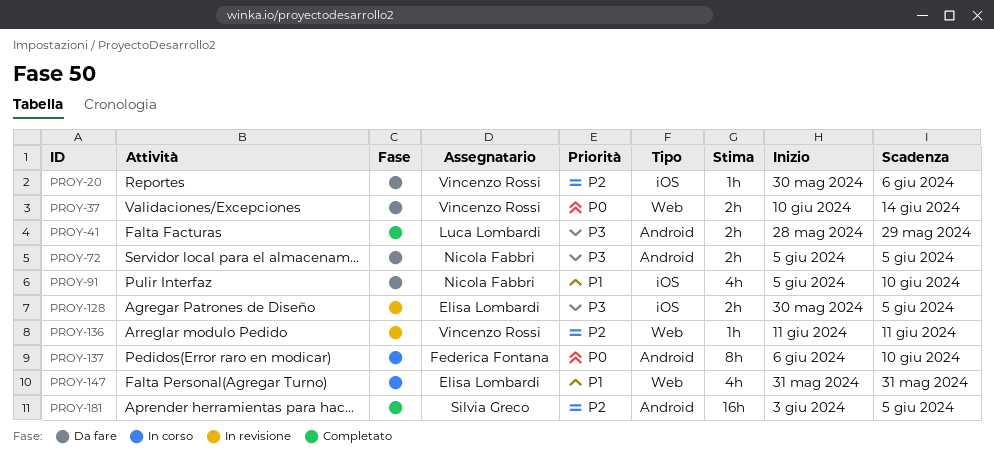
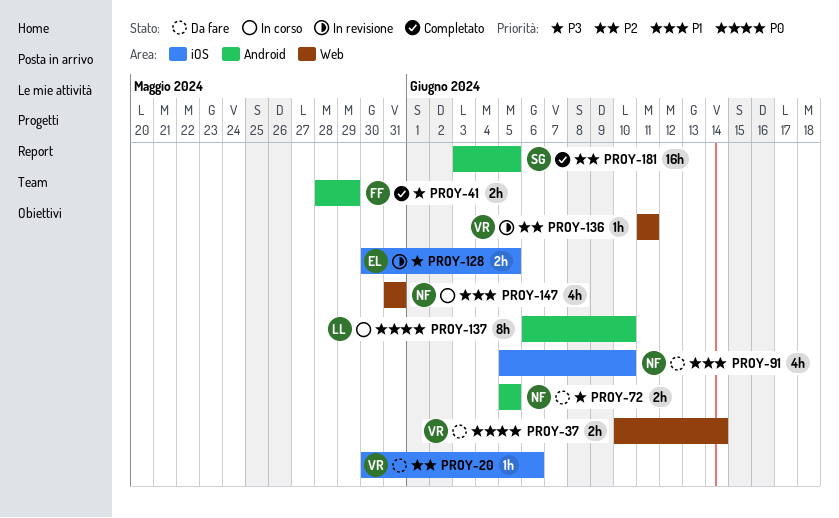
PROY-41, owner: Luca Lombardi -> Federica Fontana
PROY-137, owner: Federica Fontana -> Luca Lombardi
PROY-147, owner: Elisa Lombardi -> Nicola Fabbri

